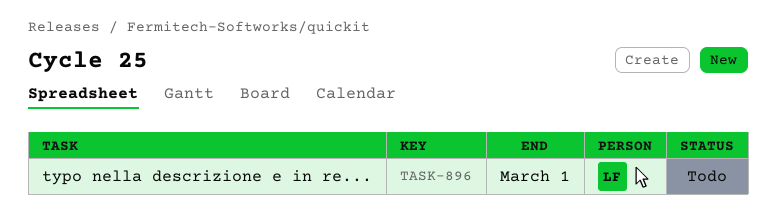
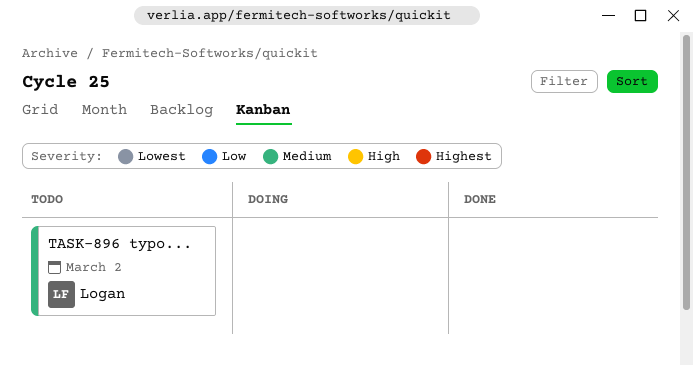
TASK-896, due: Mar 1 -> Mar 2

